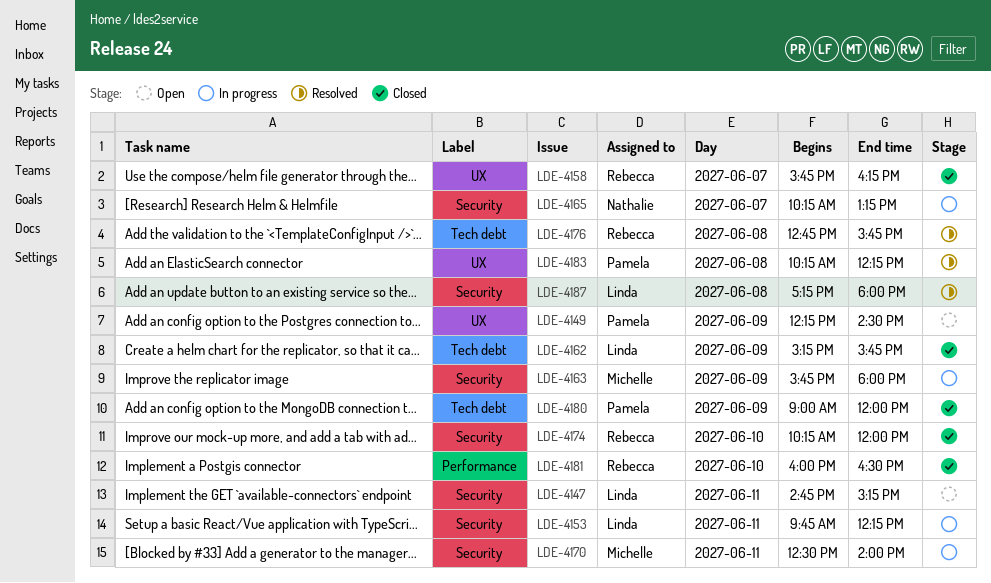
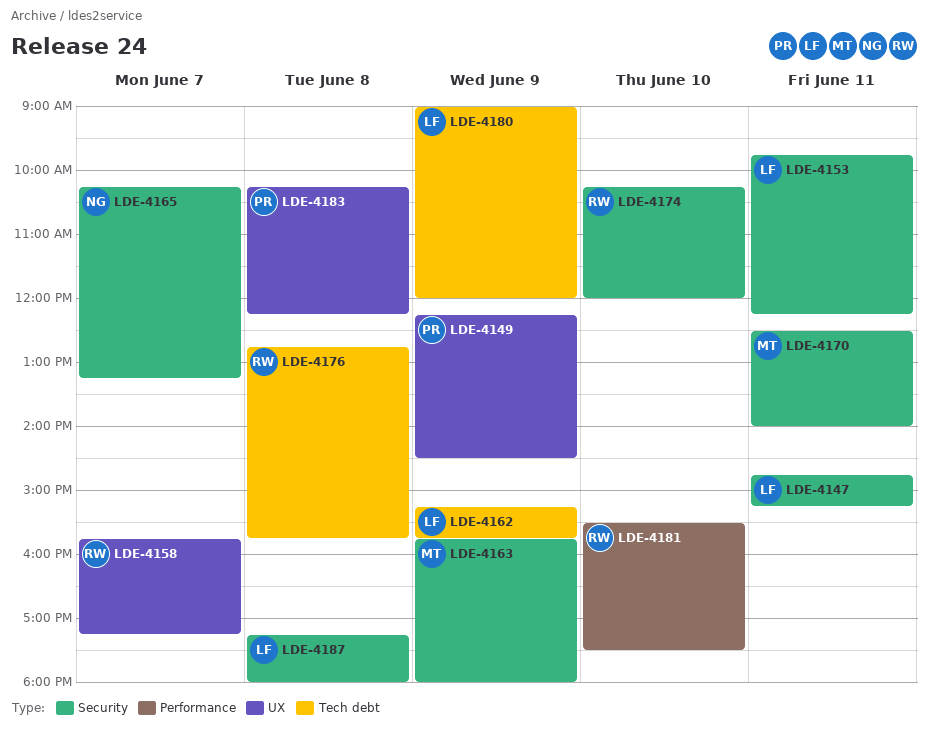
LDE-4158, ends: 16:15 -> 17:15
LDE-4180, owner: Pamela -> Linda
LDE-4181, begins: 16:00 -> 15:30
LDE-4181, ends: 16:30 -> 17:30

